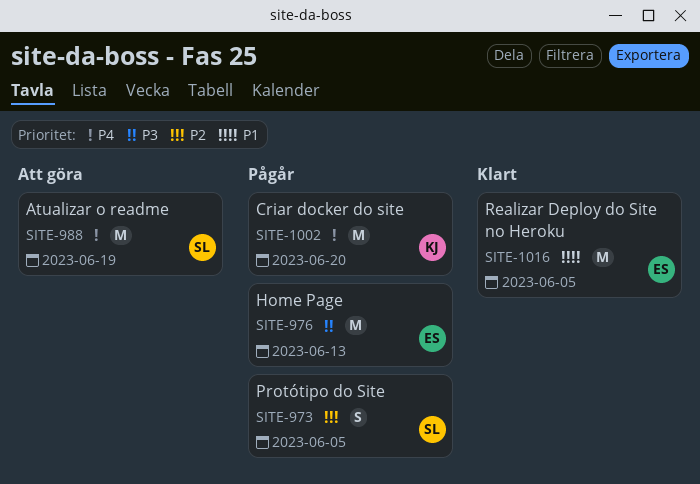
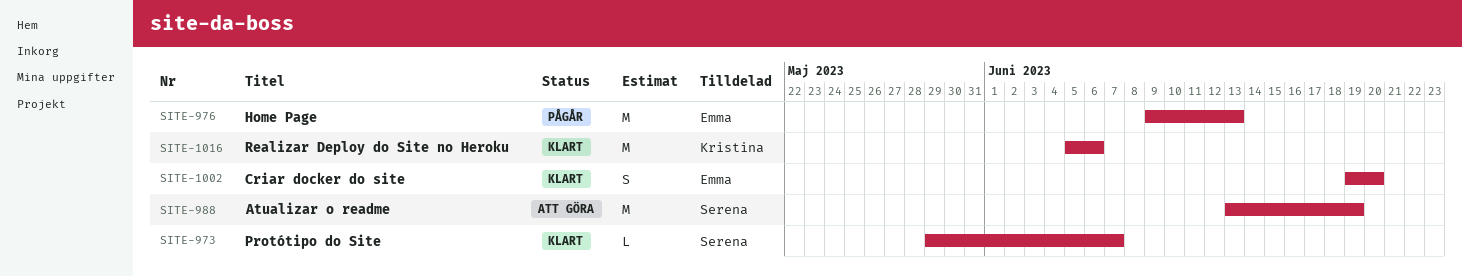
SITE-973, status: Pågår -> Klart
SITE-973, estimate: S -> L
SITE-973, due: Jun 5 -> Jun 7
SITE-1002, status: Pågår -> Klart
SITE-1002, owner: Kristina -> Emma
SITE-1002, estimate: M -> S
SITE-1016, owner: Emma -> Kristina
SITE-1016, due: Jun 5 -> Jun 6

